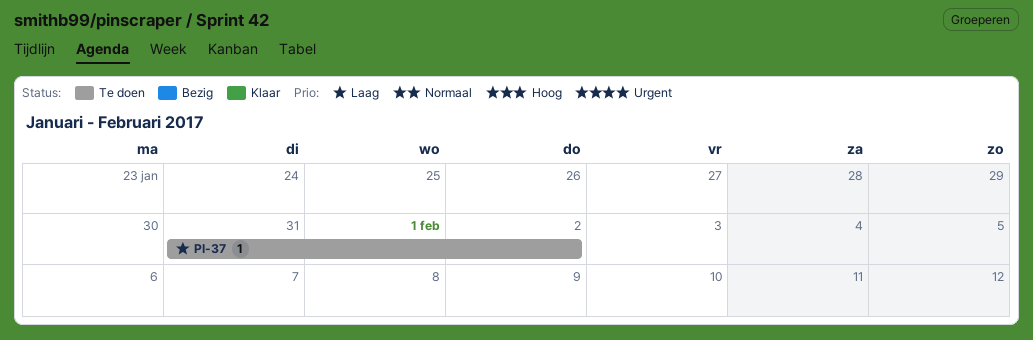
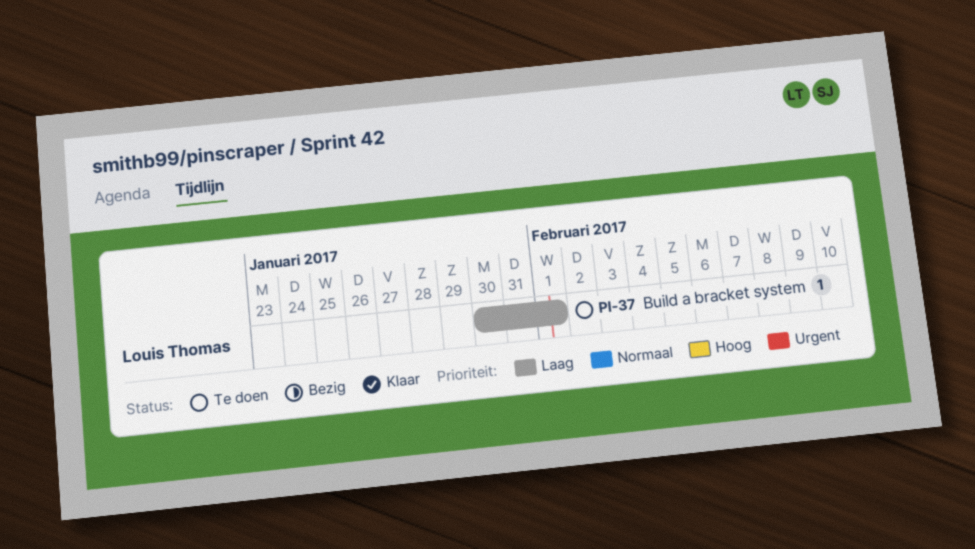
PI-37, start: Jan 31 -> Jan 30
PI-37, due: Feb 2 -> Feb 1

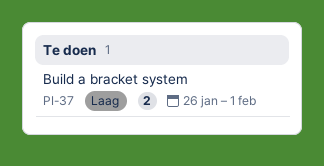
PI-37, estimate: 1 -> 2
PI-37, start: Jan 30 -> Jan 26

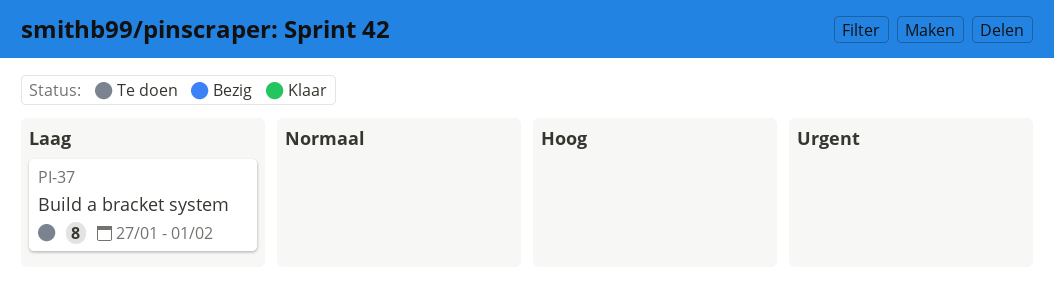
PI-37, estimate: 2 -> 8
PI-37, start: Jan 26 -> Jan 27

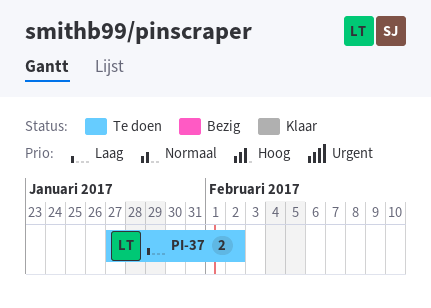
PI-37, estimate: 8 -> 2
PI-37, due: Feb 1 -> Feb 2

